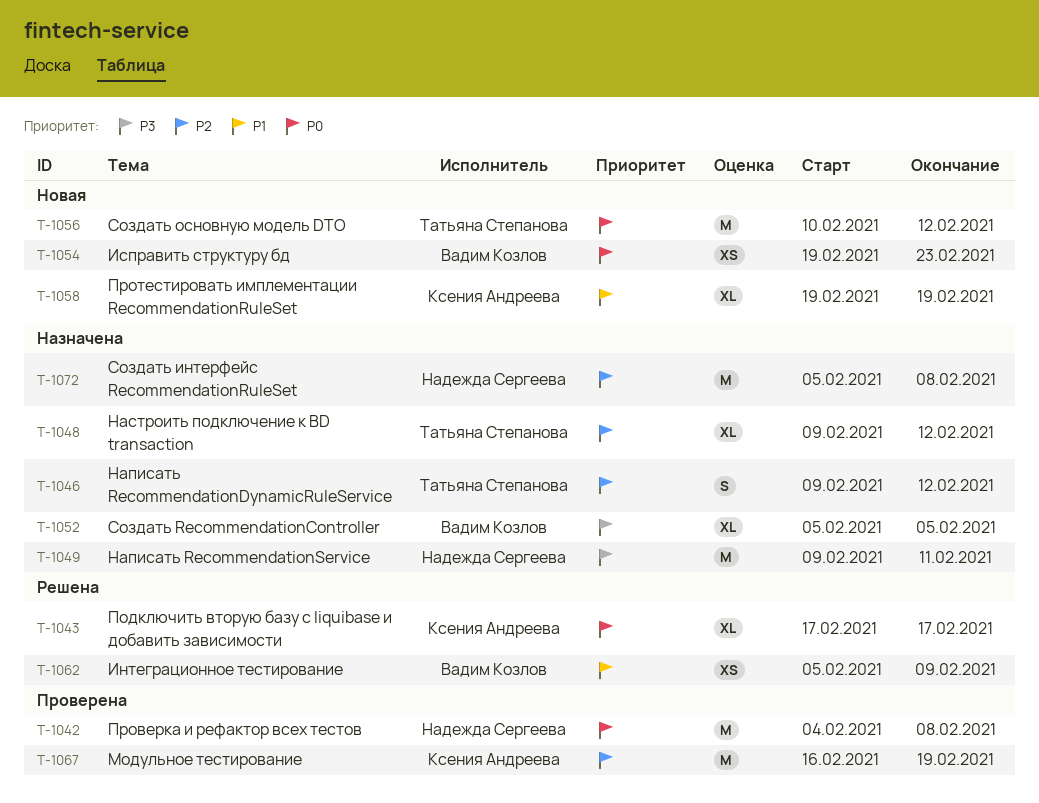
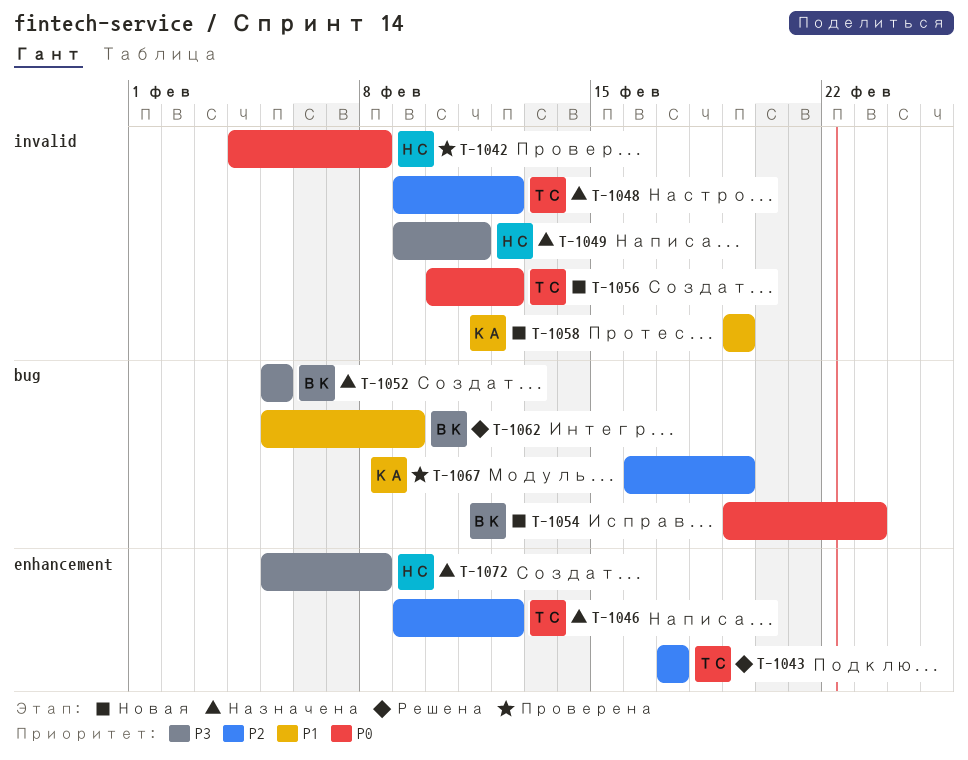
T-1043, owner: Ксения Андреева -> Татьяна Степанова
T-1043, priority: P0 -> P2
T-1072, priority: P2 -> P3

